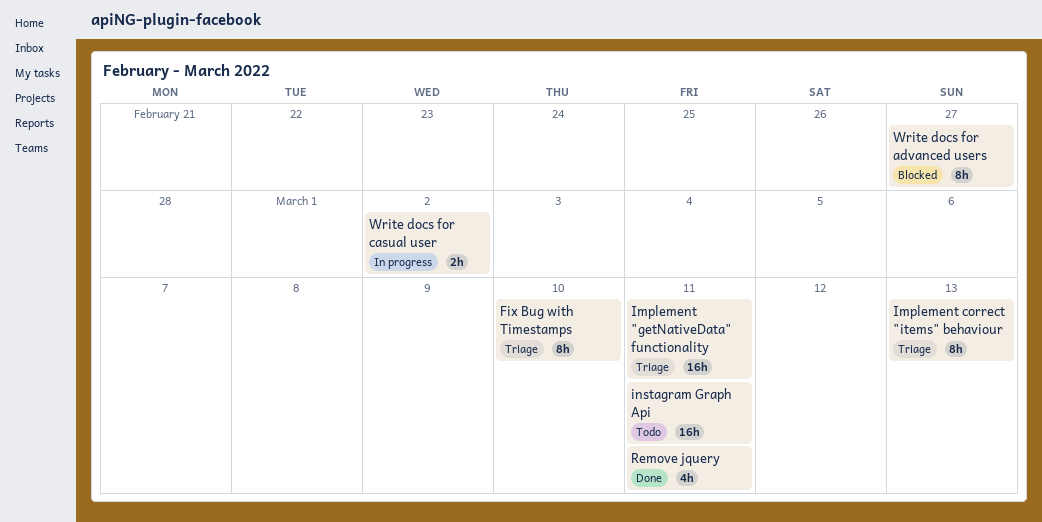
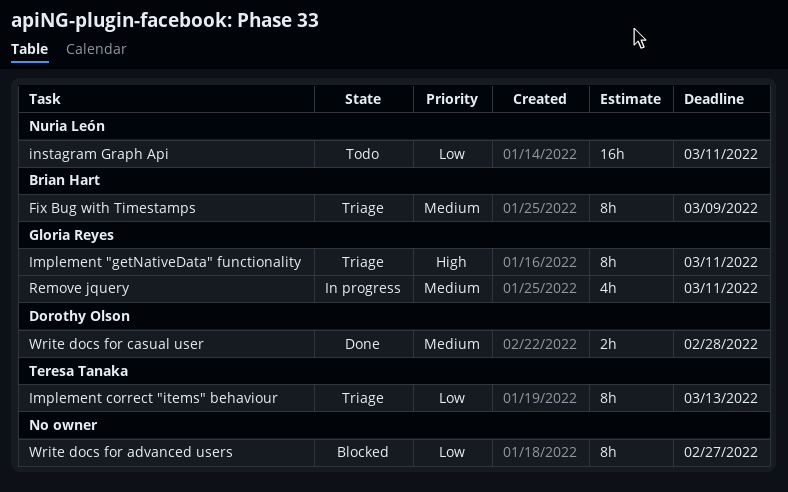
Fix Bug with Timestamps, due: Mar 10 -> Mar 9
Implement "getNativeData" functionality, estimate: 16h -> 8h
Remove jquery, status: Done -> In progress
Write docs for casual user, status: In progress -> Done
Write docs for casual user, due: Mar 2 -> Feb 28

